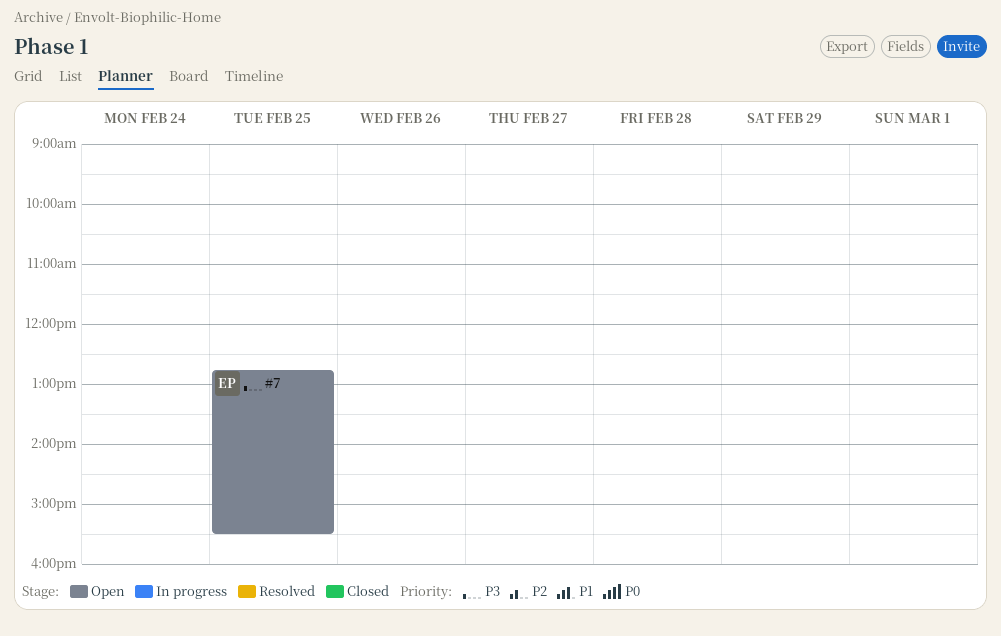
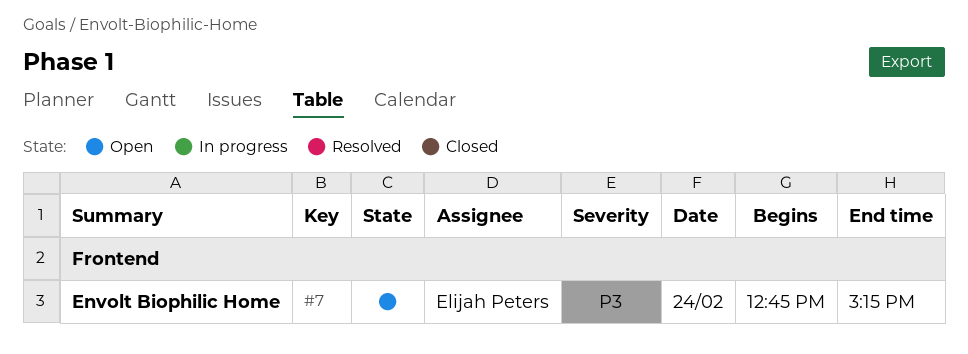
#7, day: Feb 25 -> Feb 24
#7, ends: 15:30 -> 15:15

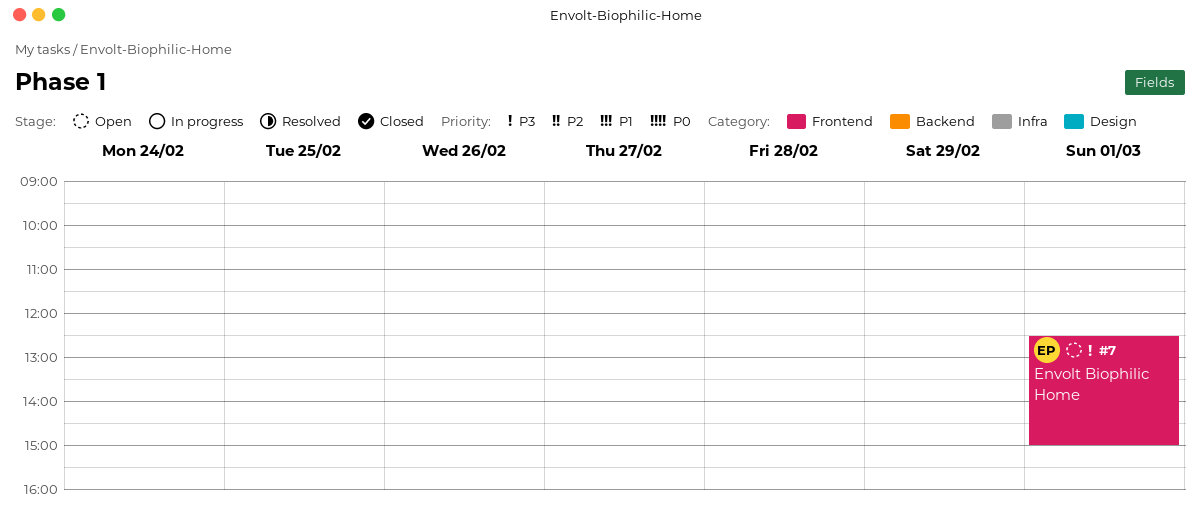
#7, day: Feb 24 -> Mar 1
#7, begins: 12:45 -> 12:30
#7, ends: 15:15 -> 15:00

